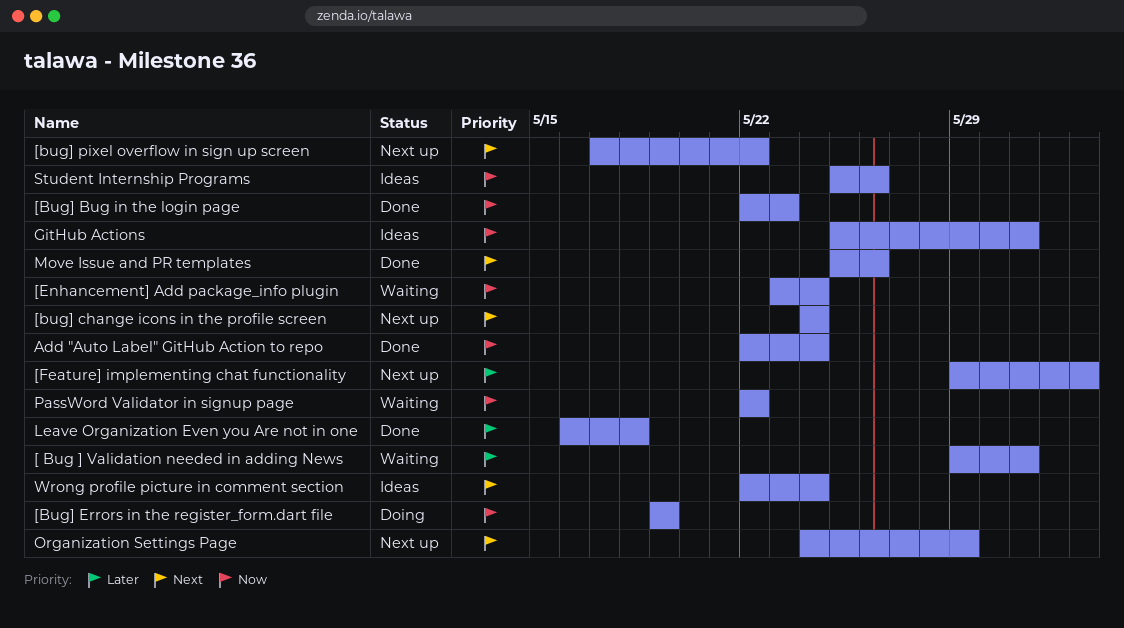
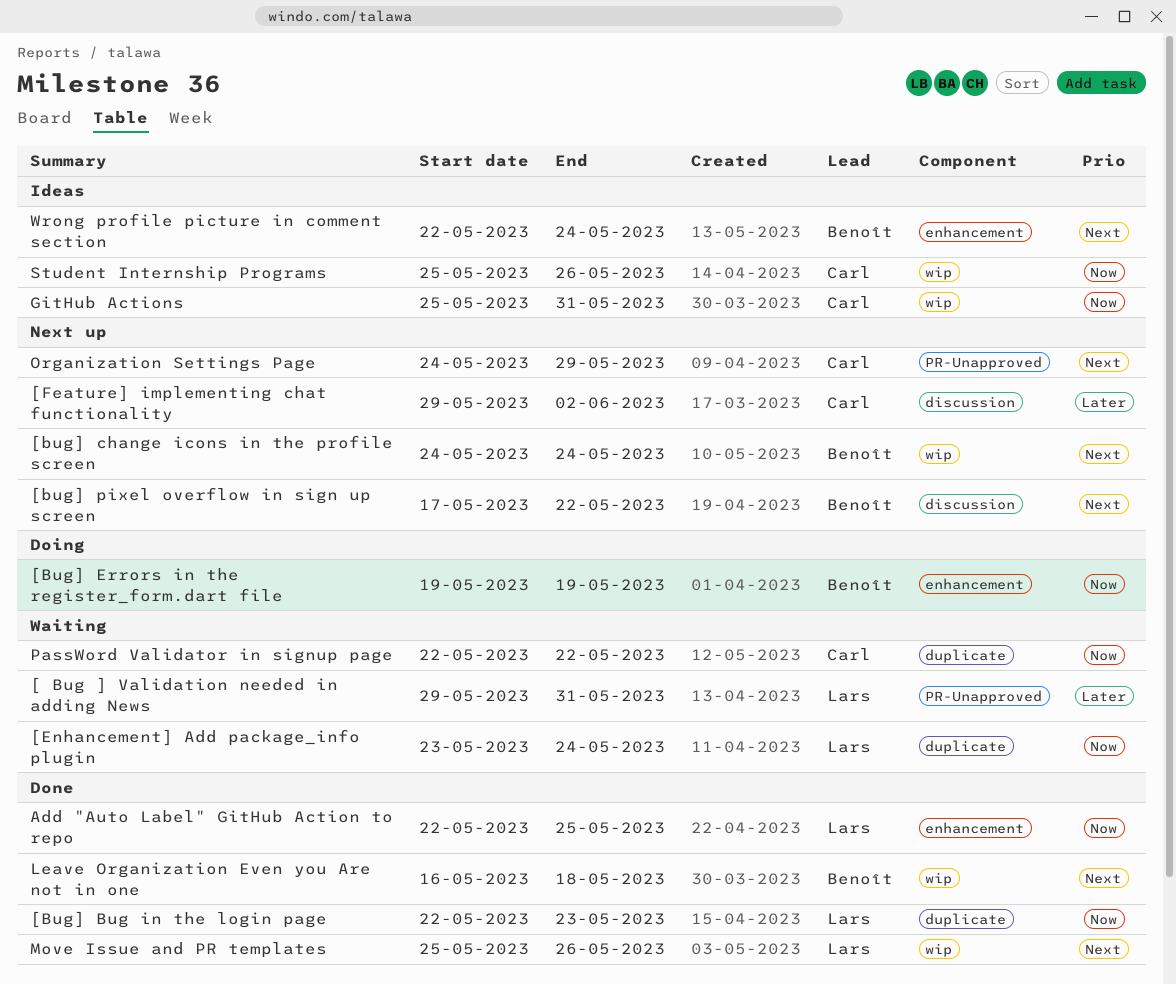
Add "Auto Label" GitHub Action to repo, due: May 24 -> May 25
Leave Organization Even you Are not in one, priority: Later -> Next

